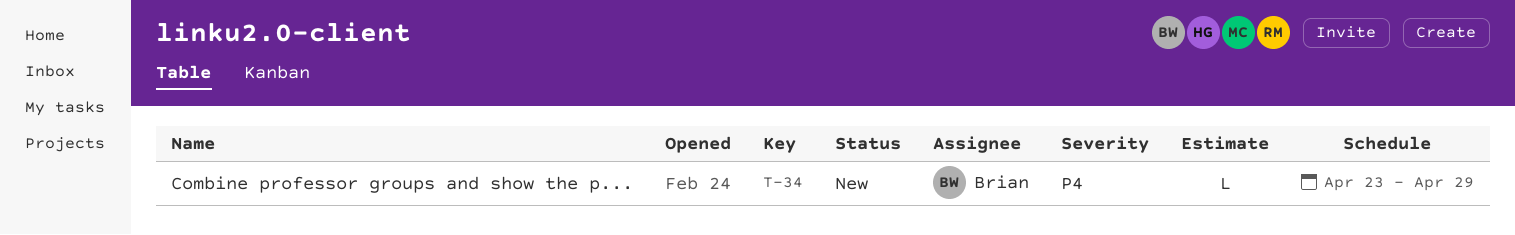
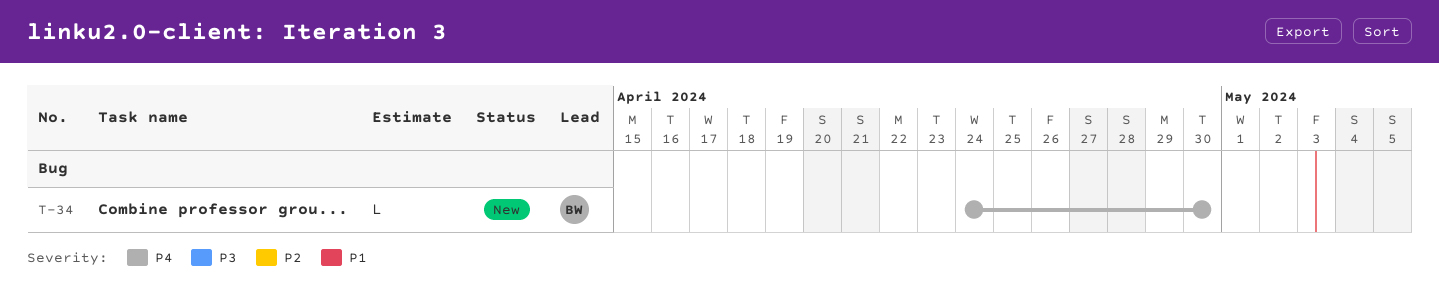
T-34, start: Apr 23 -> Apr 24
T-34, due: Apr 29 -> Apr 30

